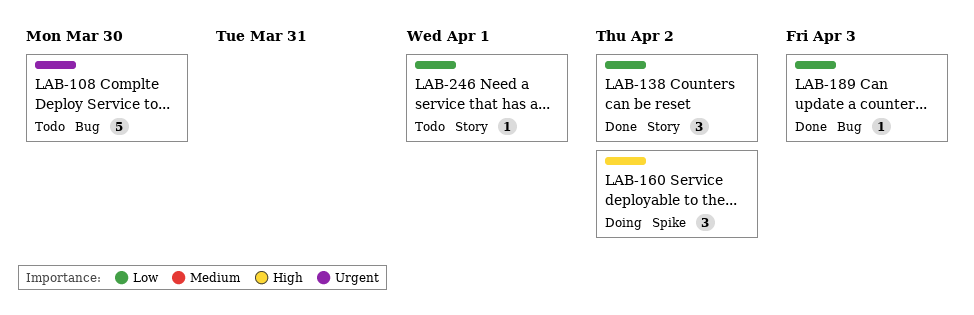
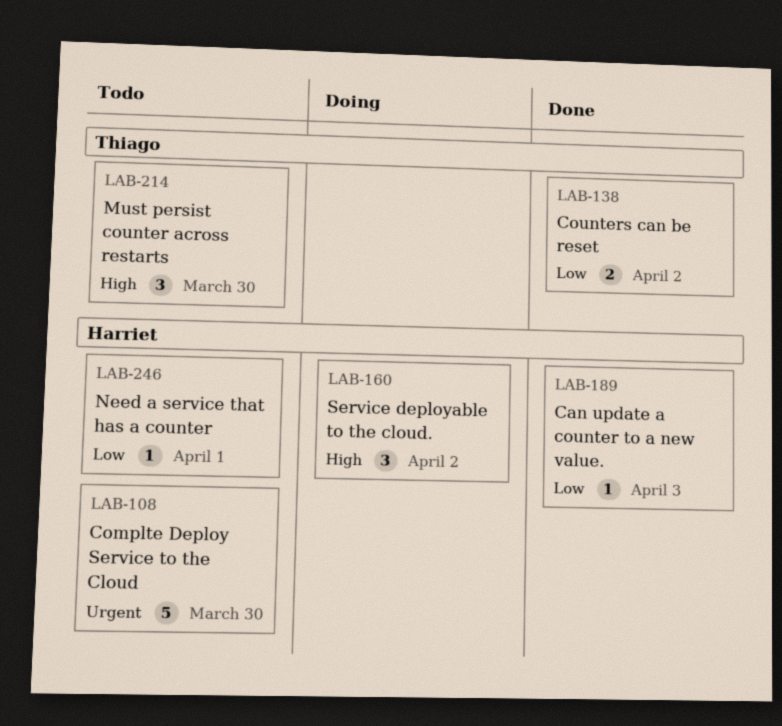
LAB-138, estimate: 3 -> 2
LAB-214: none -> present

